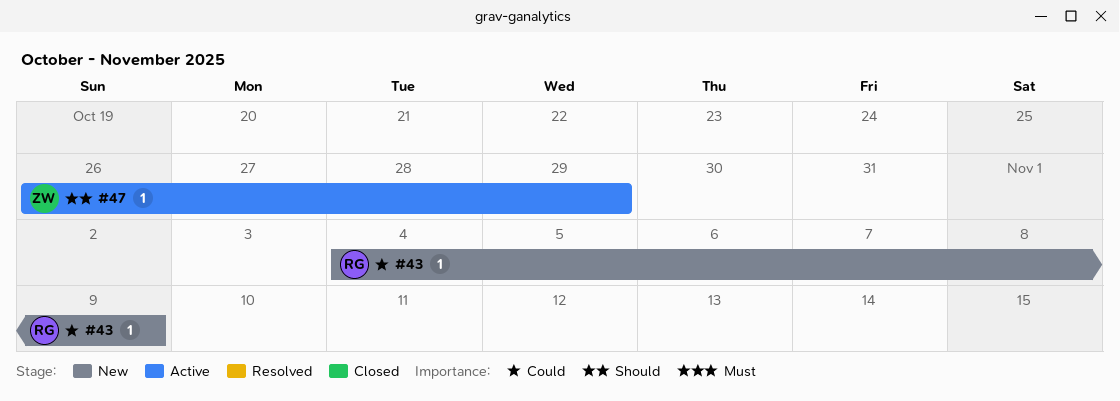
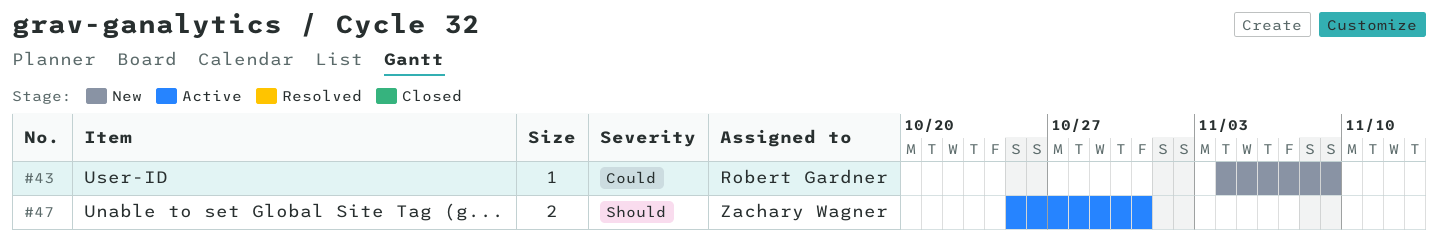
#47, estimate: 1 -> 2
#47, start: Oct 26 -> Oct 25
#47, due: Oct 29 -> Oct 31

